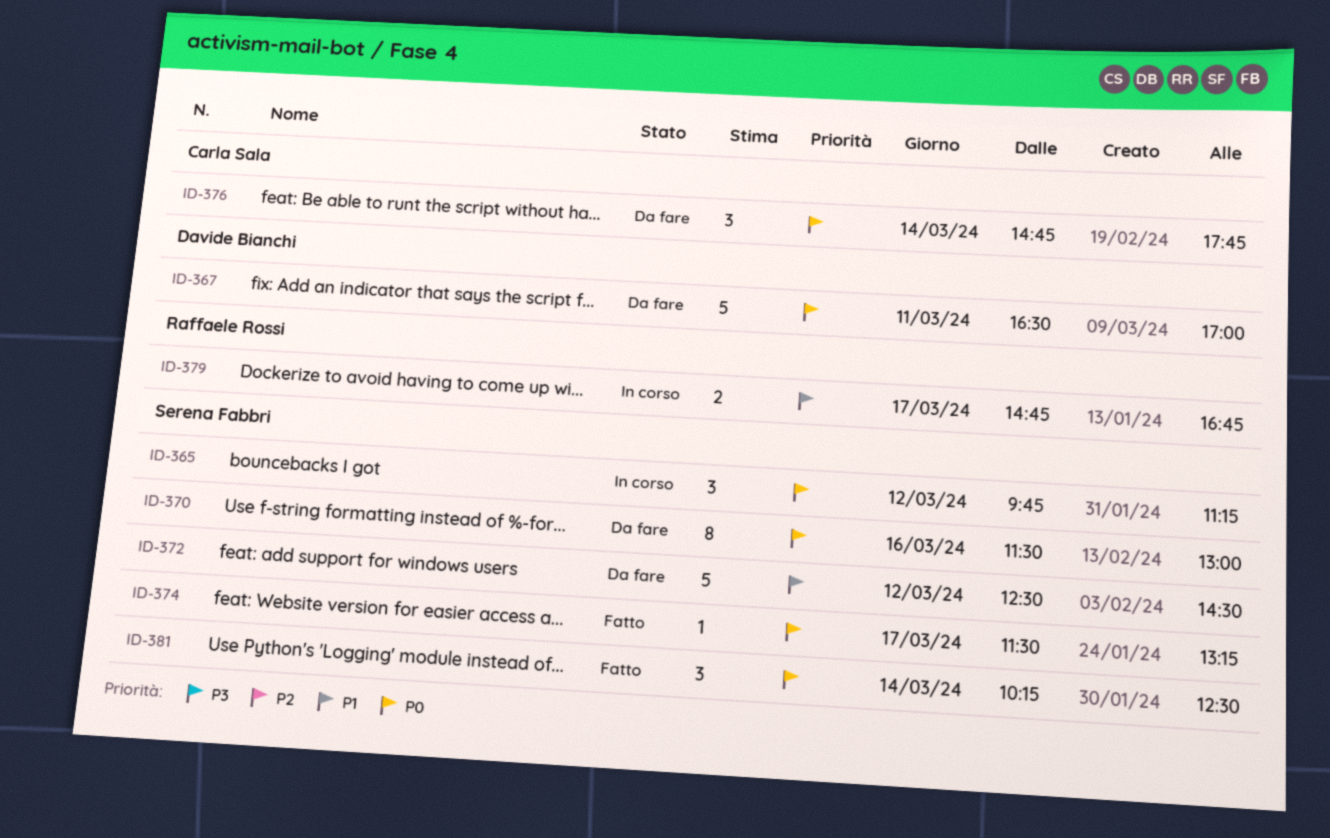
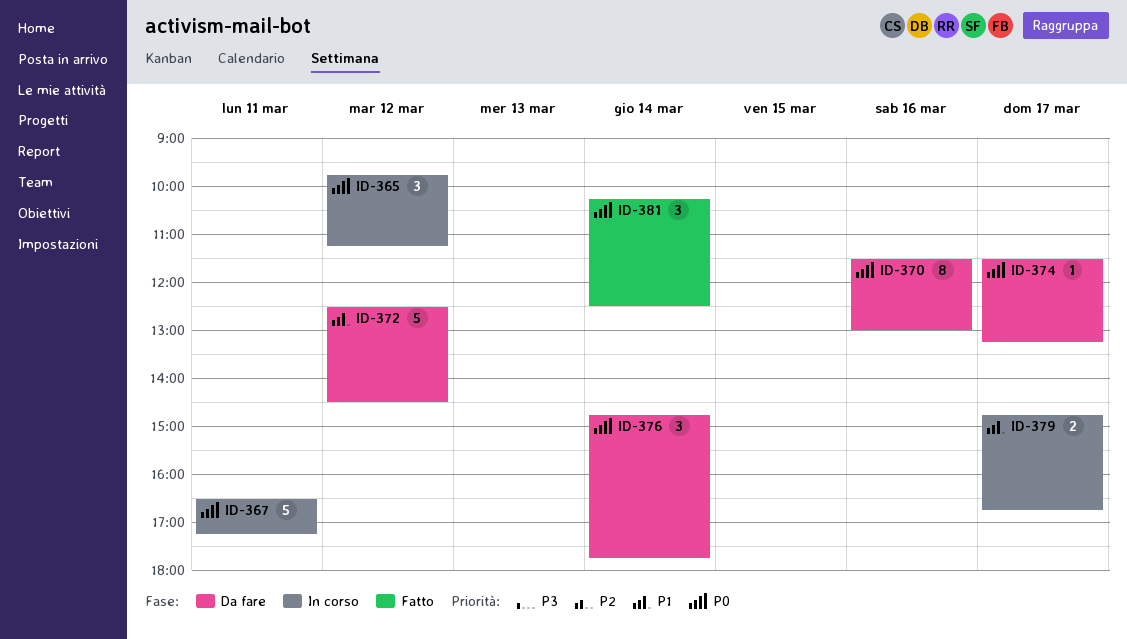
ID-367, status: Da fare -> In corso
ID-367, ends: 17:00 -> 17:15
ID-374, status: Fatto -> Da fare

